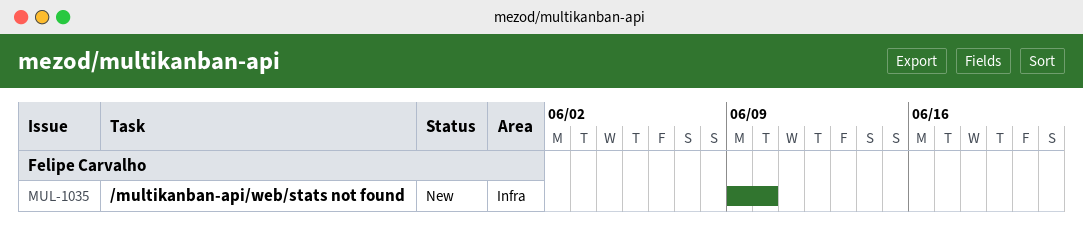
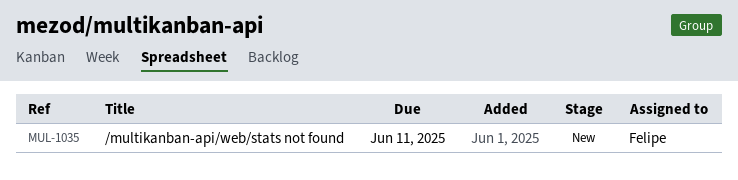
MUL-1035, due: Jun 10 -> Jun 11

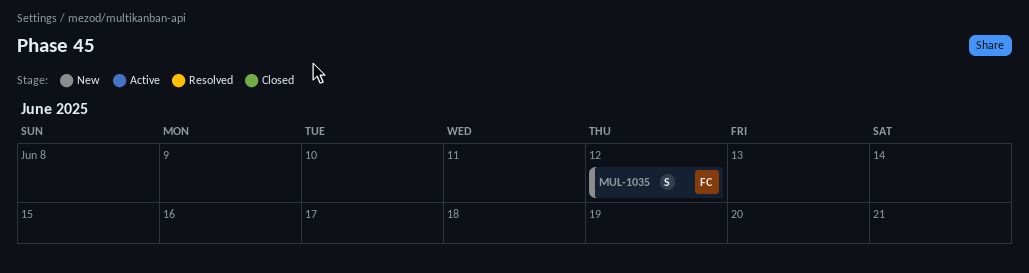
MUL-1035, due: Jun 11 -> Jun 12

